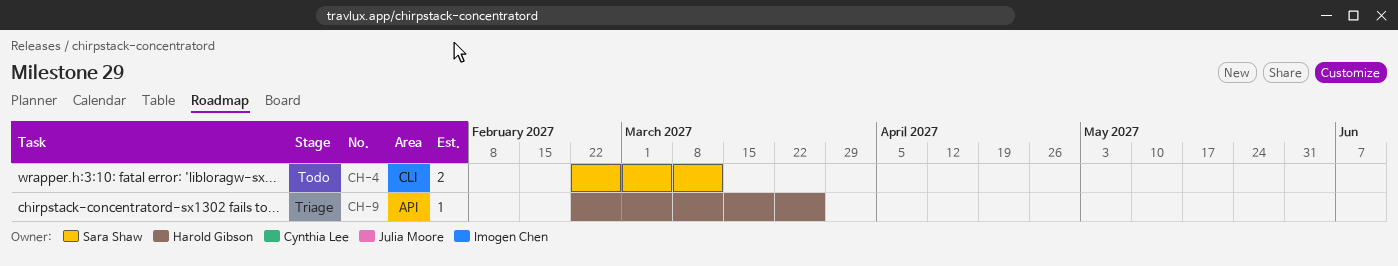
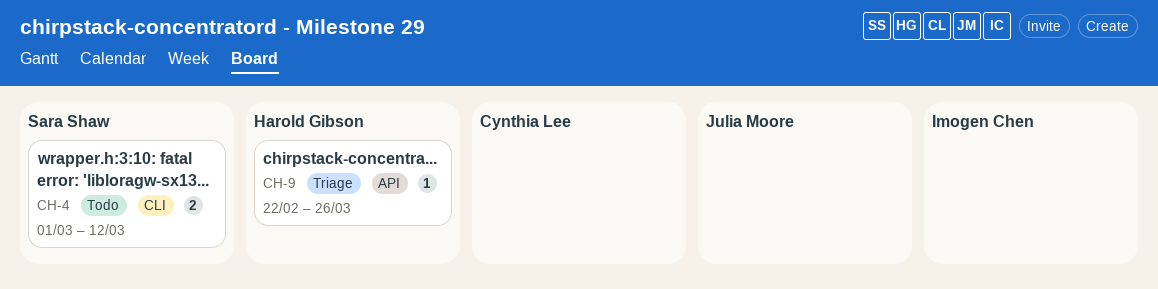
CH-4, start: Feb 22 -> Mar 1

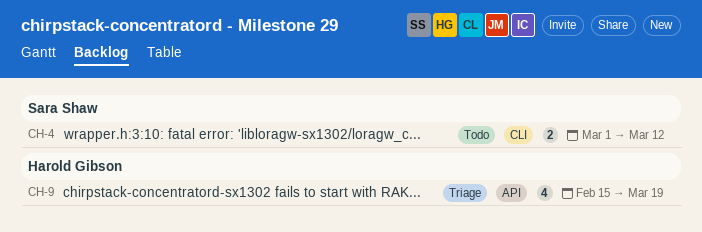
CH-9, estimate: 1 -> 4
CH-9, start: Feb 22 -> Feb 15
CH-9, due: Mar 26 -> Mar 19

